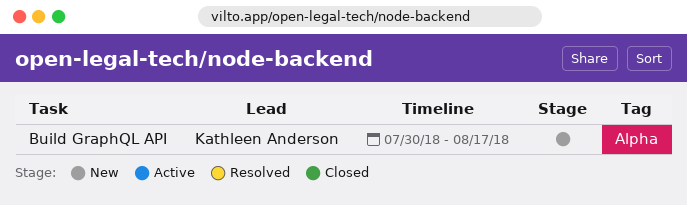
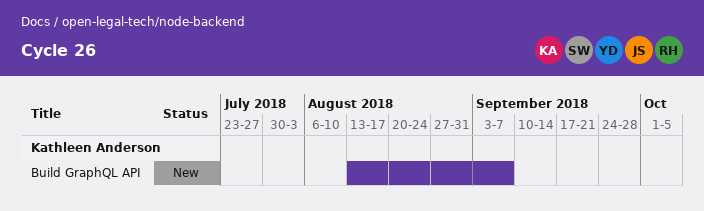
Build GraphQL API, start: Jul 30 -> Aug 13
Build GraphQL API, due: Aug 17 -> Sep 7

